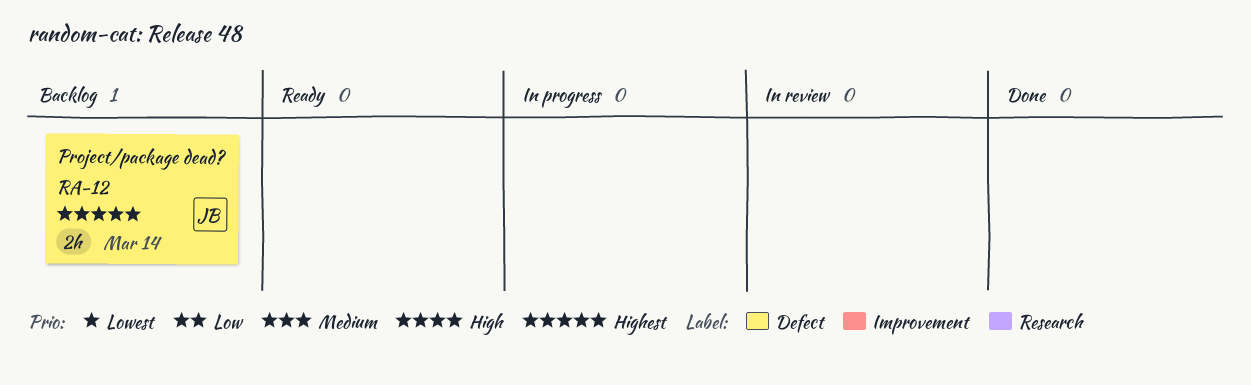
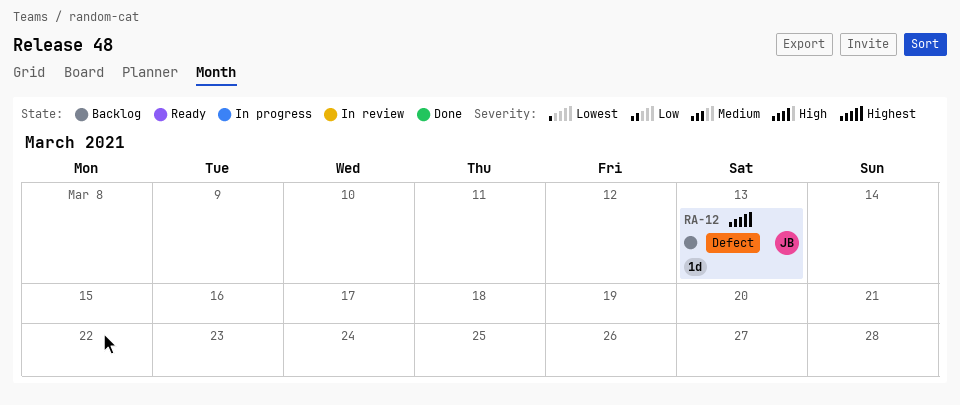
RA-12, estimate: 2h -> 1d
RA-12, due: Mar 14 -> Mar 13

